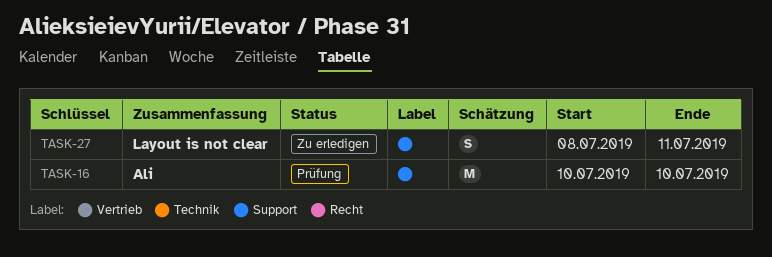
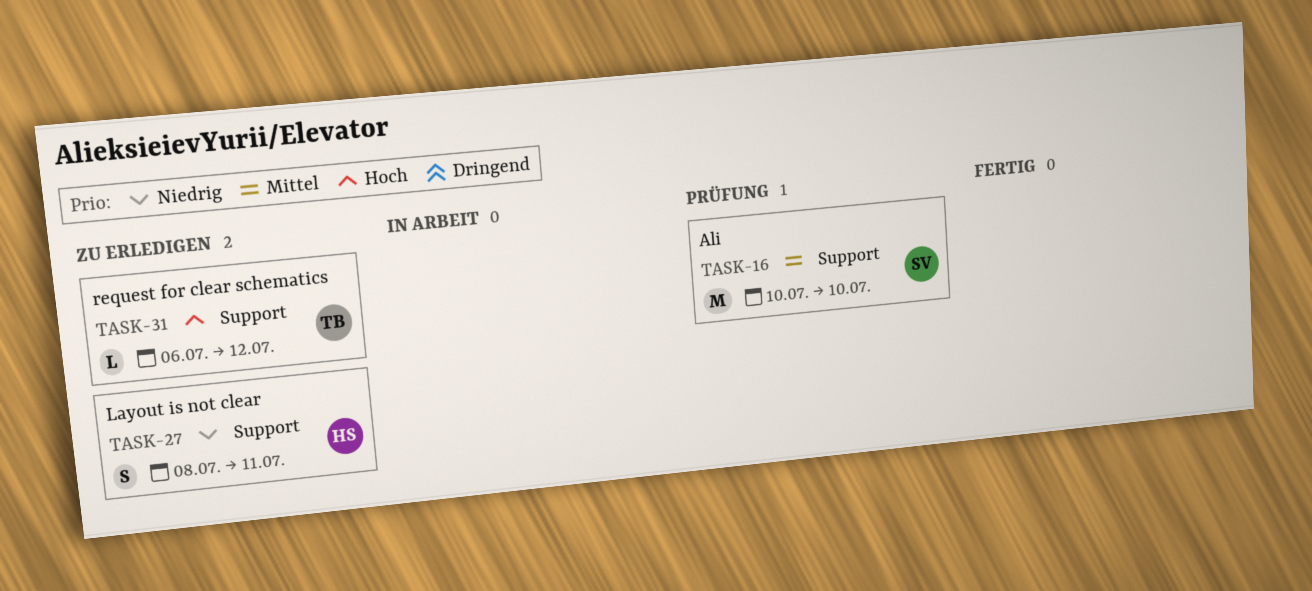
TASK-31: none -> present

